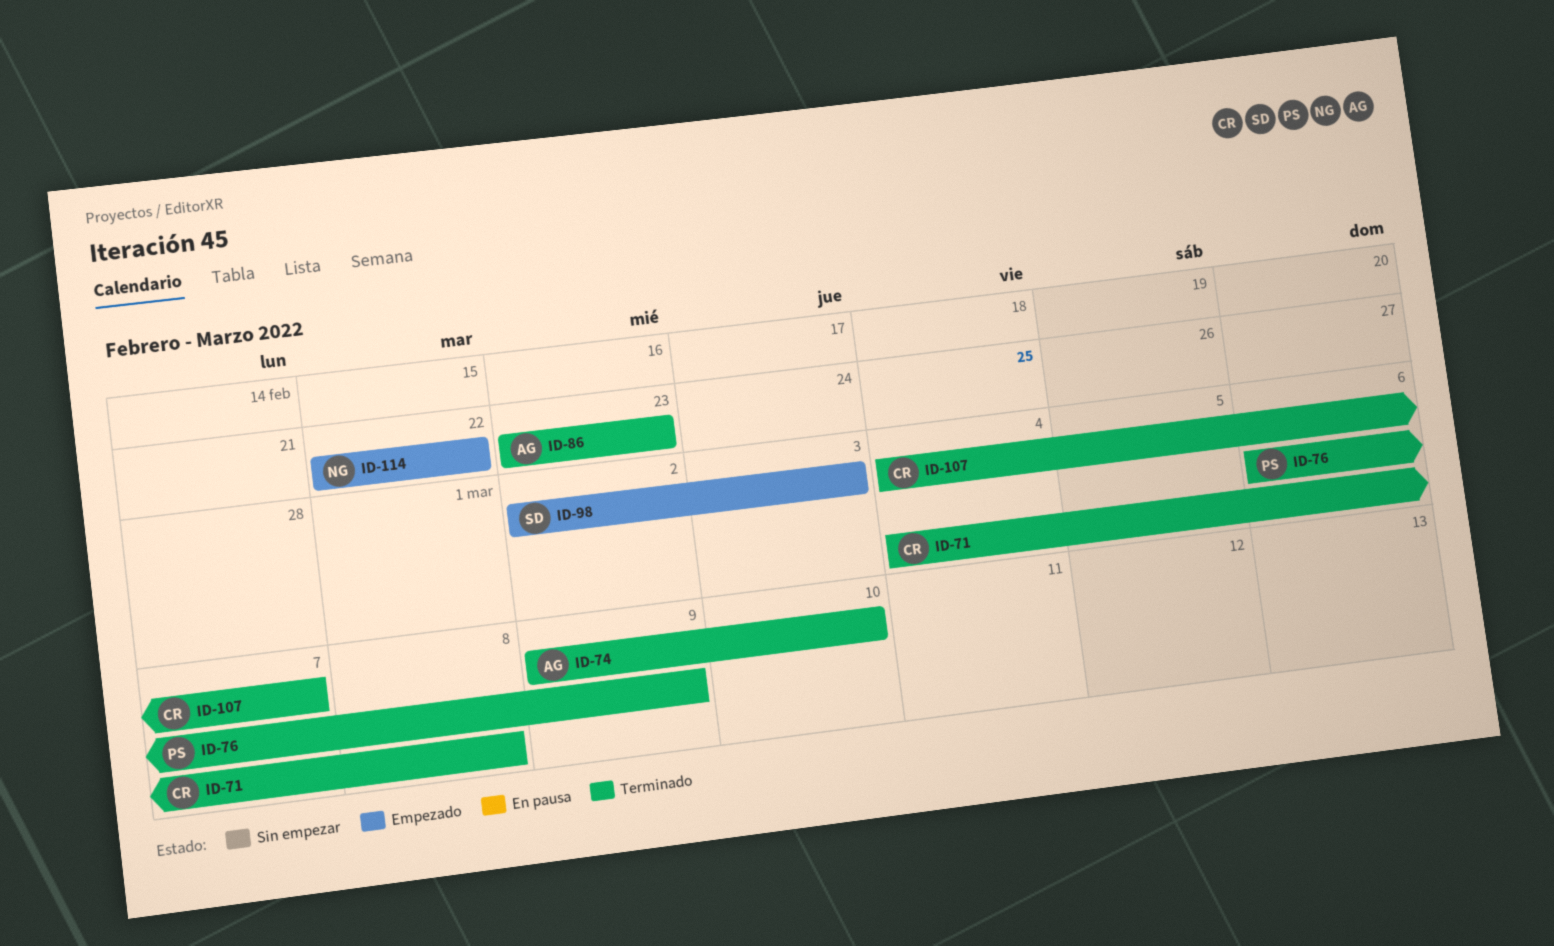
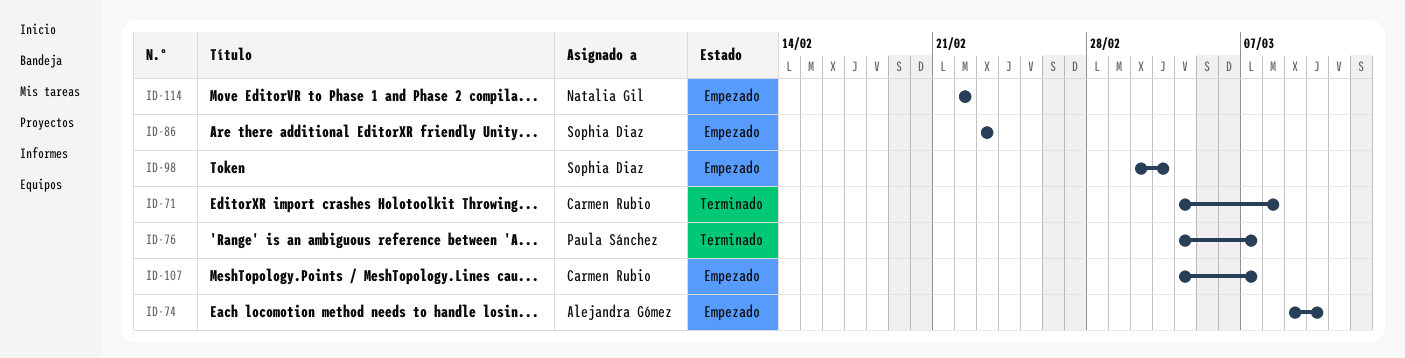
ID-74, status: Terminado -> Empezado
ID-76, start: Mar 6 -> Mar 4
ID-76, due: Mar 9 -> Mar 7
ID-86, status: Terminado -> Empezado
ID-86, owner: Alejandra Gómez -> Sophia Diaz
ID-107, status: Terminado -> Empezado

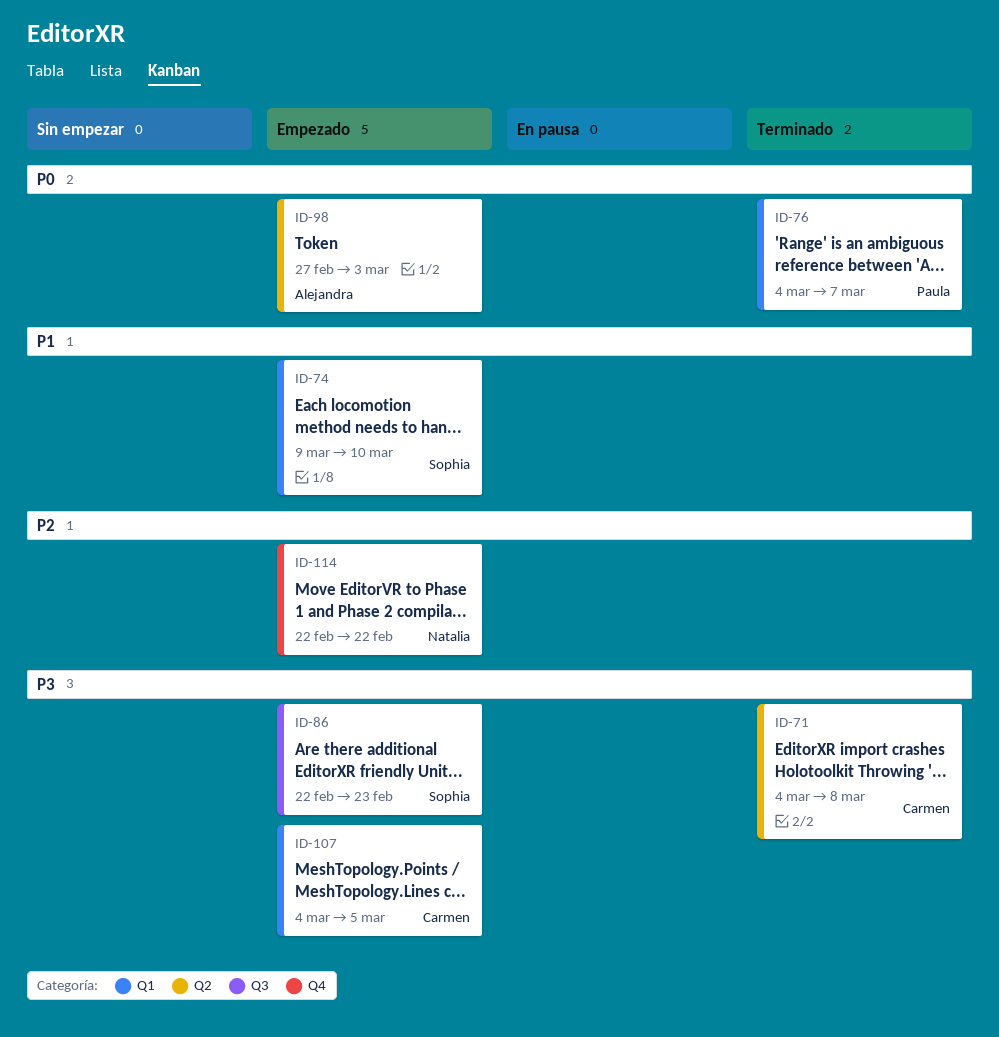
ID-74, owner: Alejandra Gómez -> Sophia Diaz
ID-86, start: Feb 23 -> Feb 22
ID-98, owner: Sophia Diaz -> Alejandra Gómez
ID-98, start: Mar 2 -> Feb 27
ID-107, due: Mar 7 -> Mar 5

